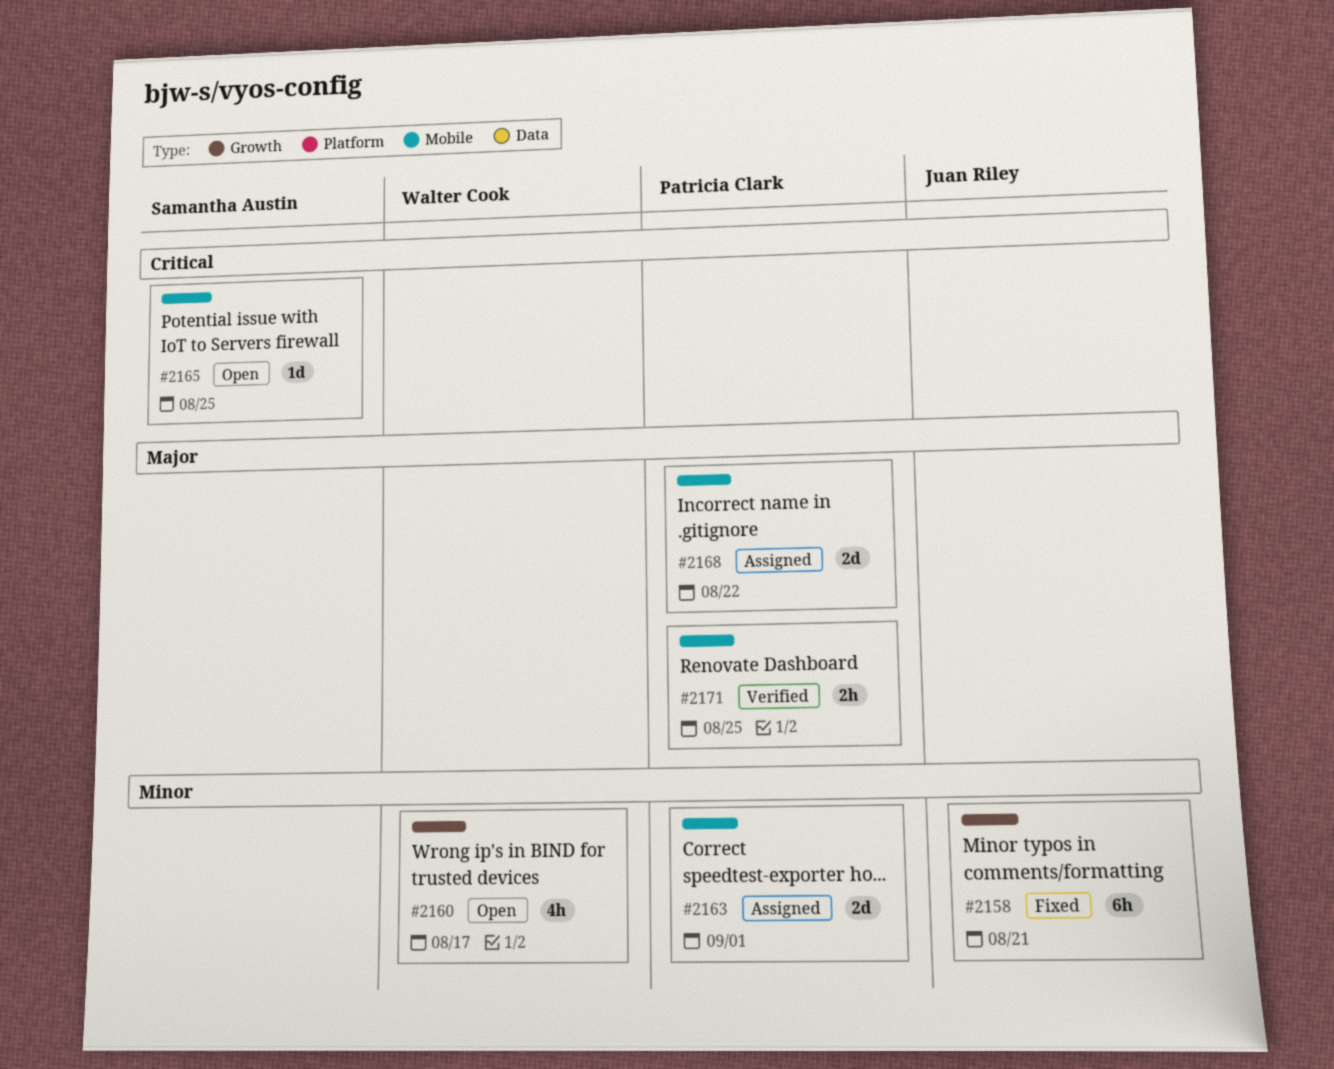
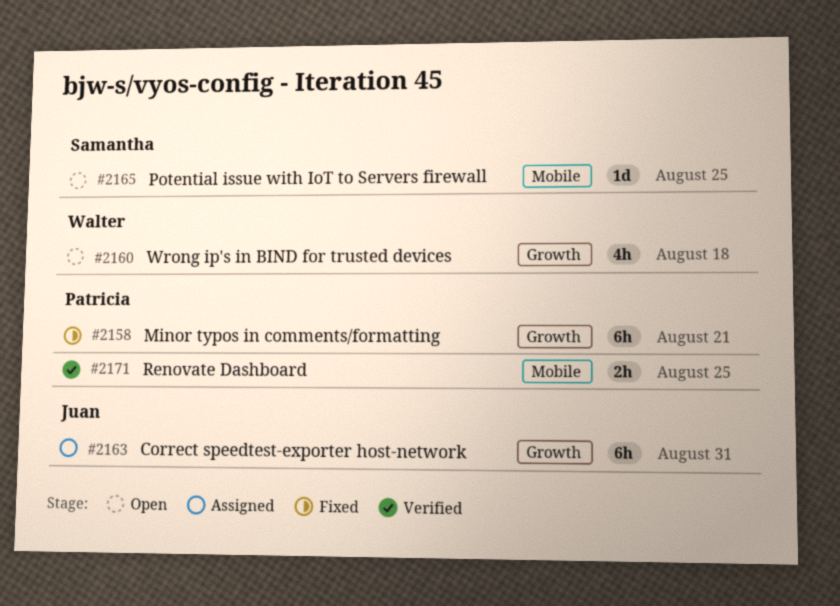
#2158, owner: Juan Riley -> Patricia Clark
#2160, due: Aug 17 -> Aug 18
#2163, owner: Patricia Clark -> Juan Riley
#2163, label: Mobile -> Growth
#2163, estimate: 2d -> 6h
#2163, due: Sep 1 -> Aug 31
#2168: present -> none

